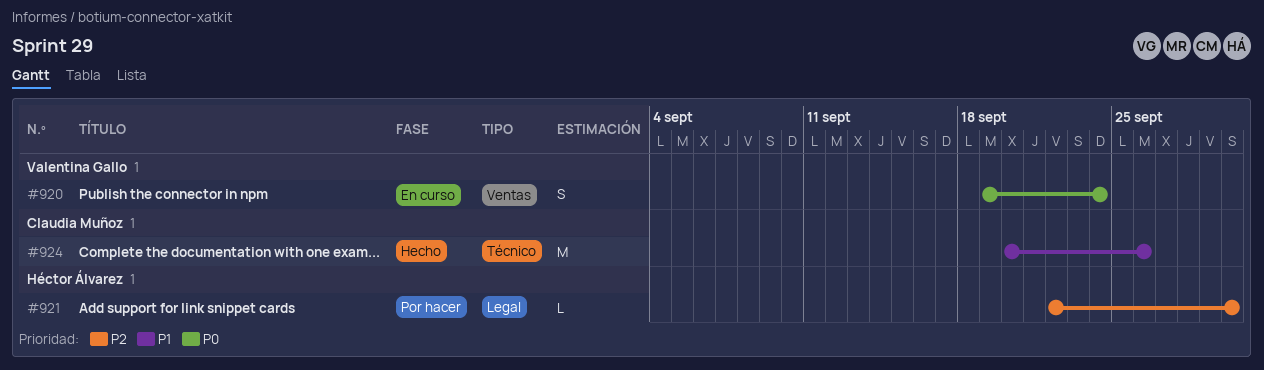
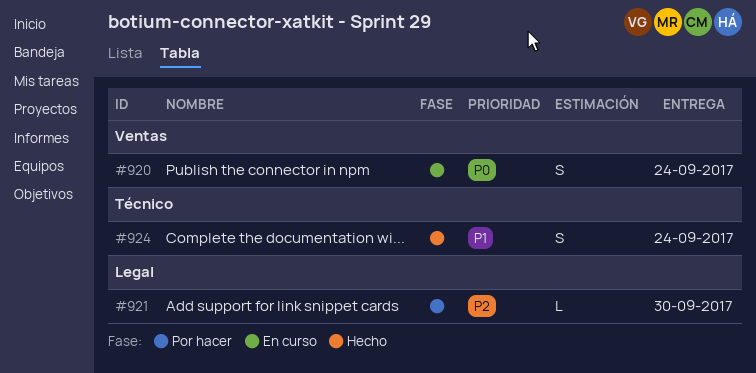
#924, estimate: M -> S
#924, due: Sep 26 -> Sep 24

